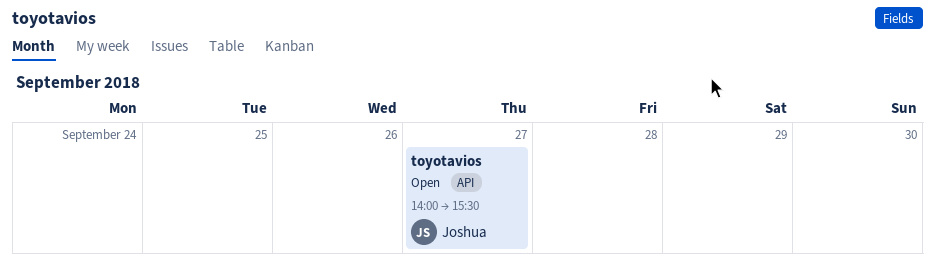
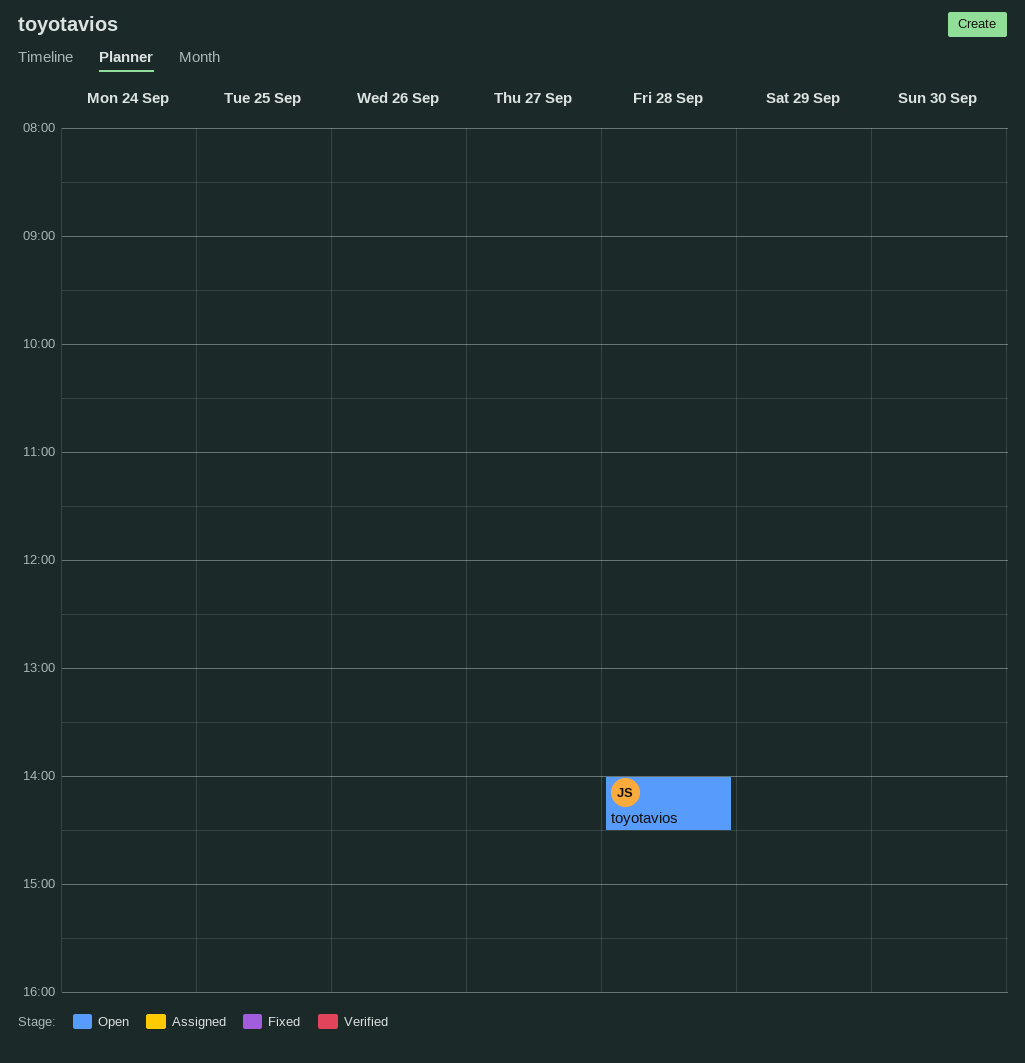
toyotavios, day: Sep 27 -> Sep 28
toyotavios, ends: 15:30 -> 14:30

